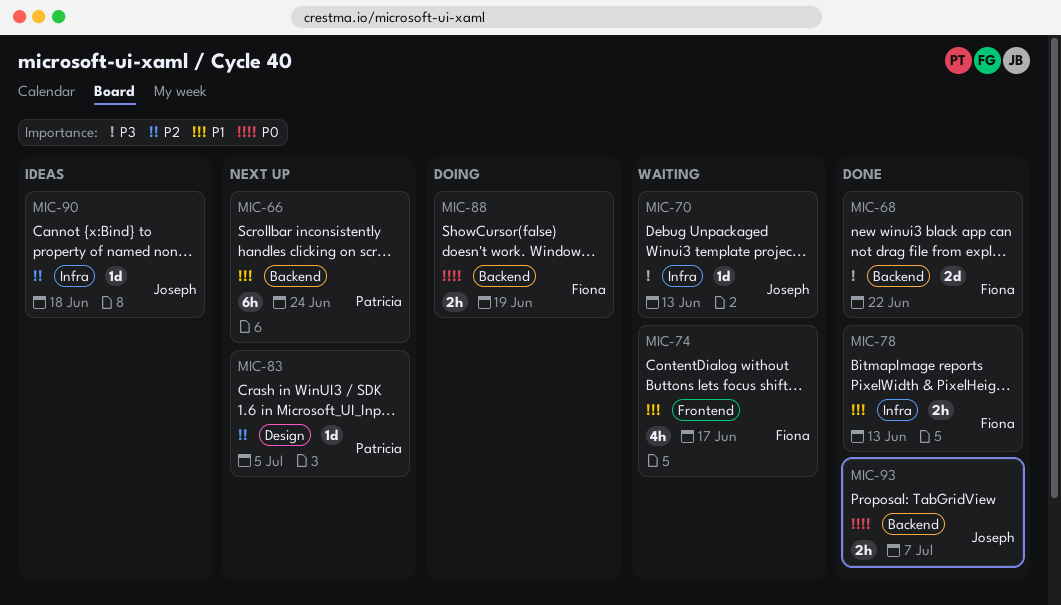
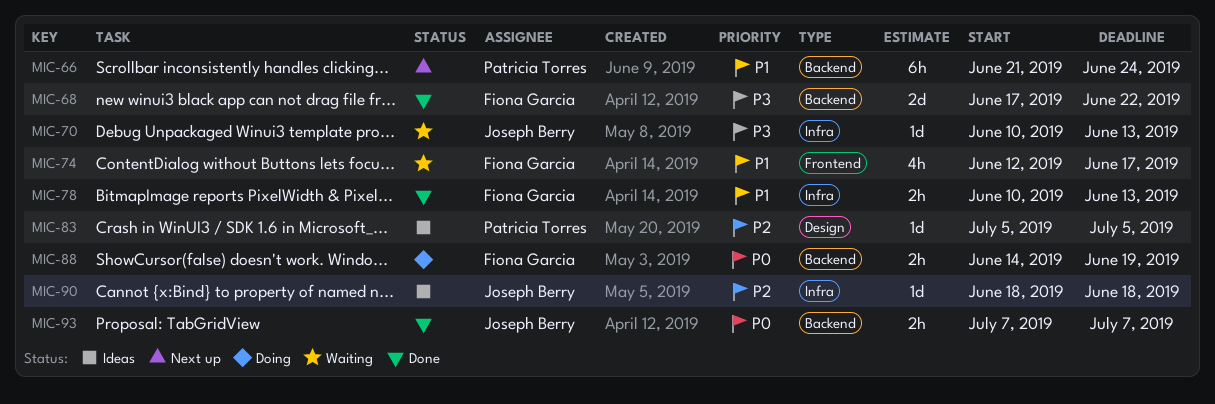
MIC-83, status: Next up -> Ideas

